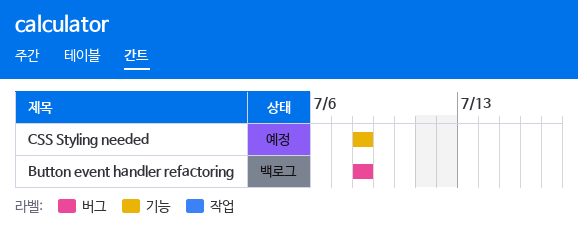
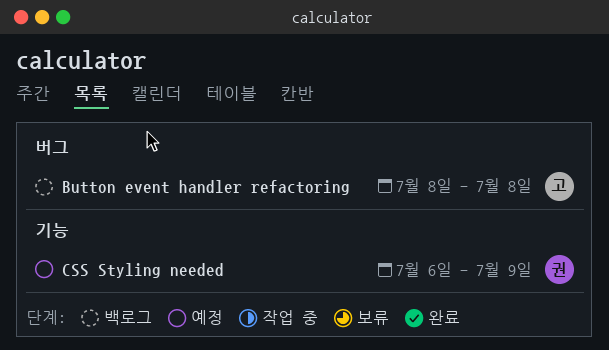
CSS Styling needed, start: Jul 8 -> Jul 6
CSS Styling needed, due: Jul 8 -> Jul 9

